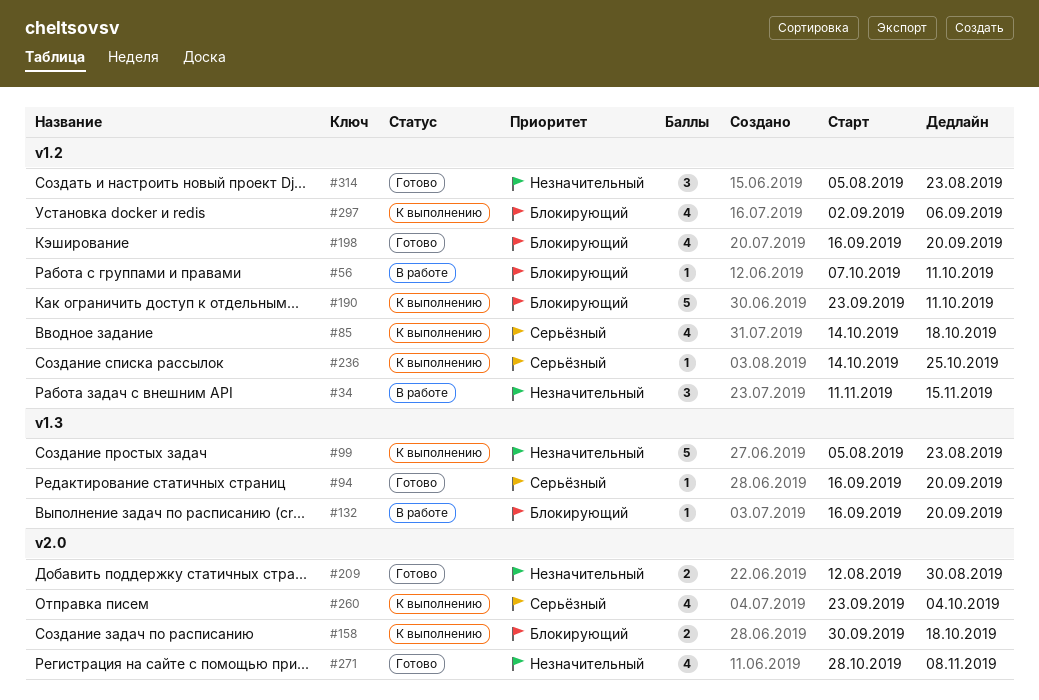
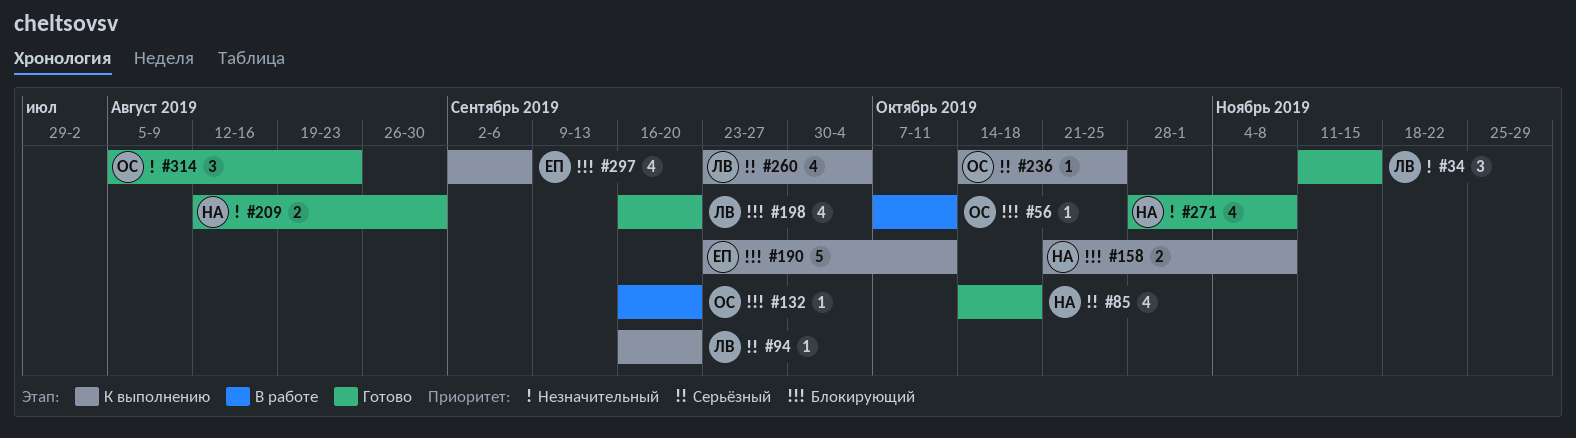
#34, status: В работе -> Готово
#85, status: К выполнению -> Готово
#94, status: Готово -> К выполнению
#99: present -> none
#158, start: Sep 30 -> Oct 21
#158, due: Oct 18 -> Nov 8

